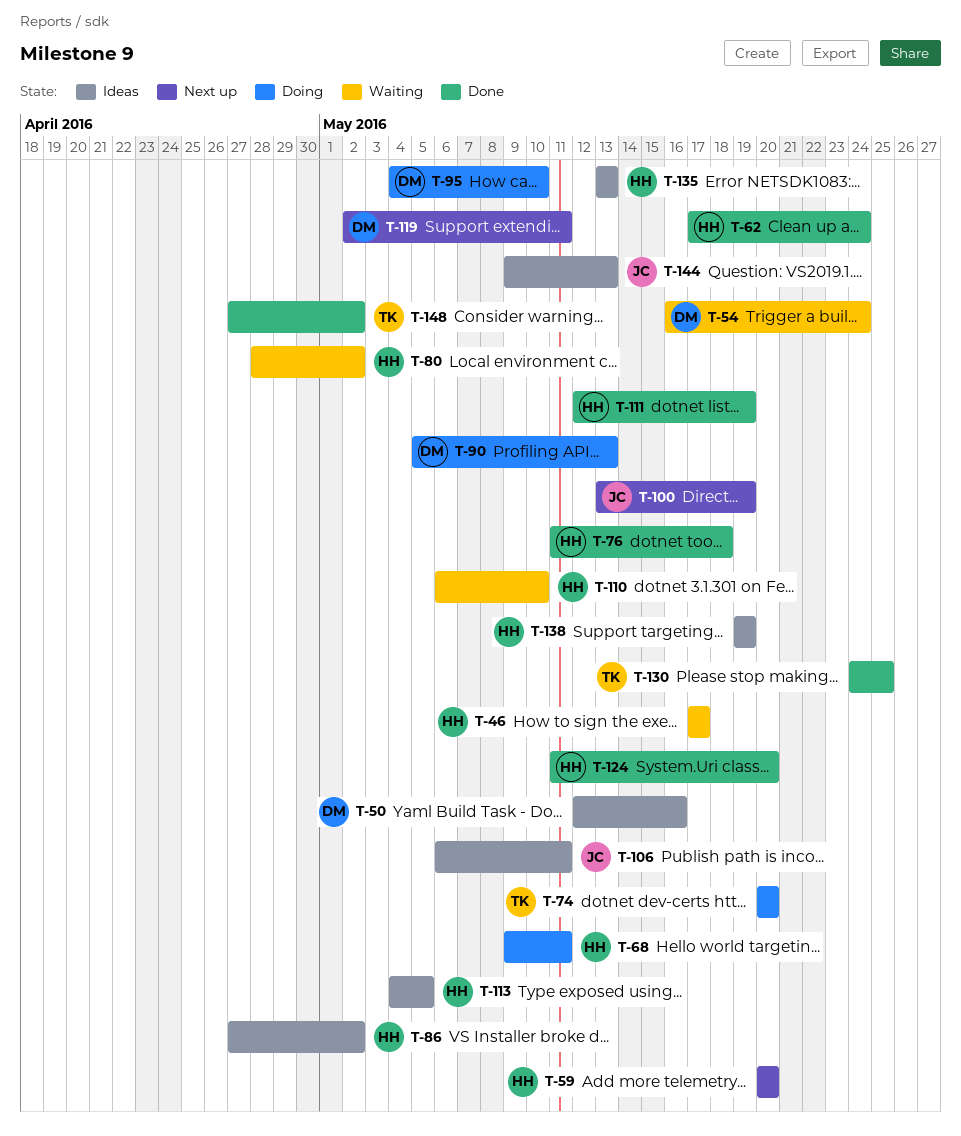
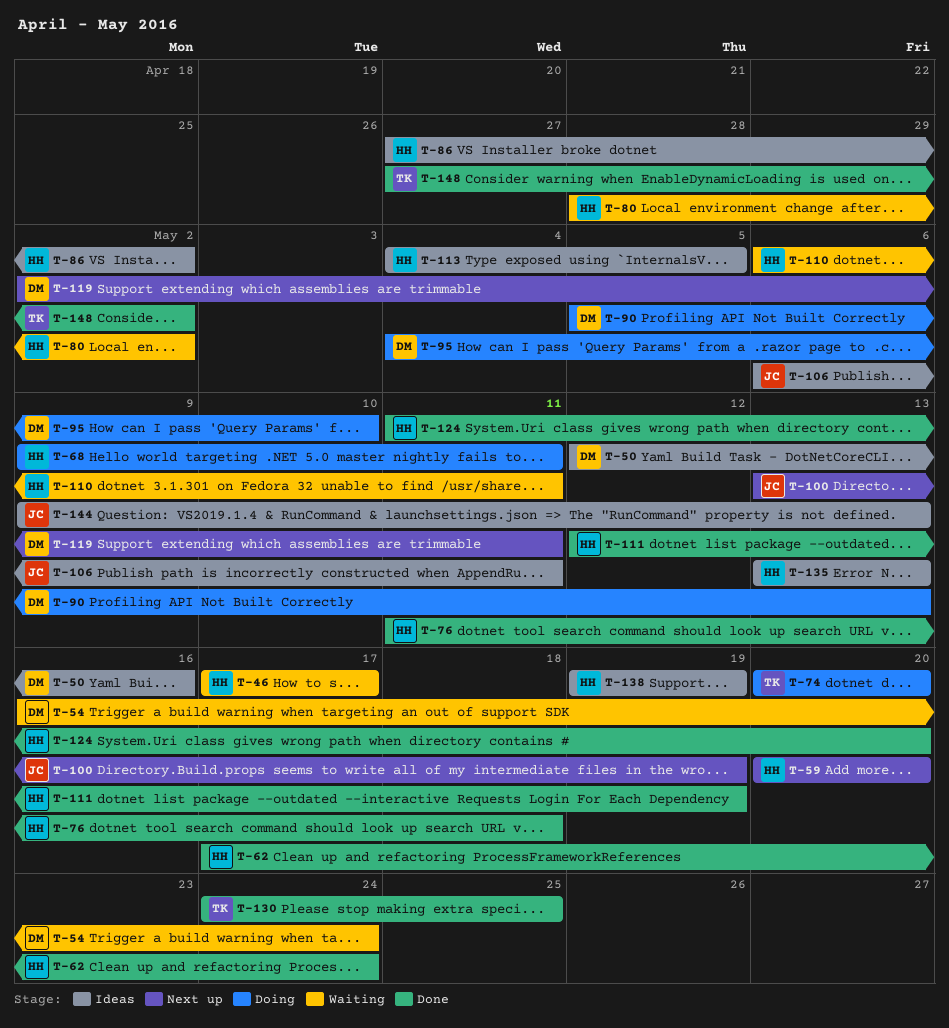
T-110, due: May 10 -> May 11

